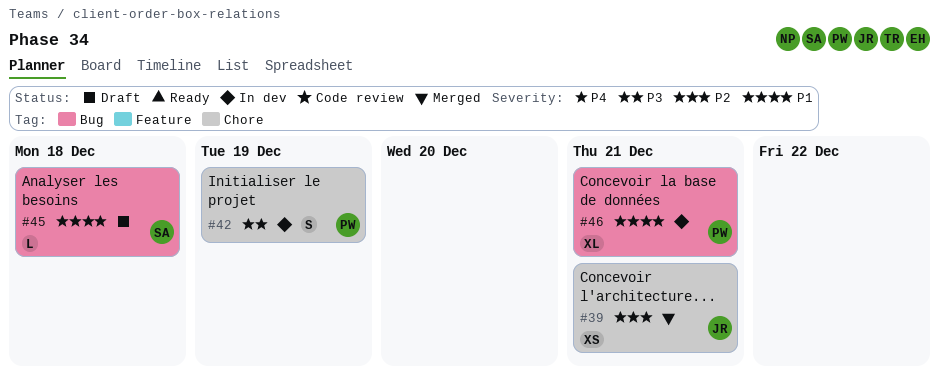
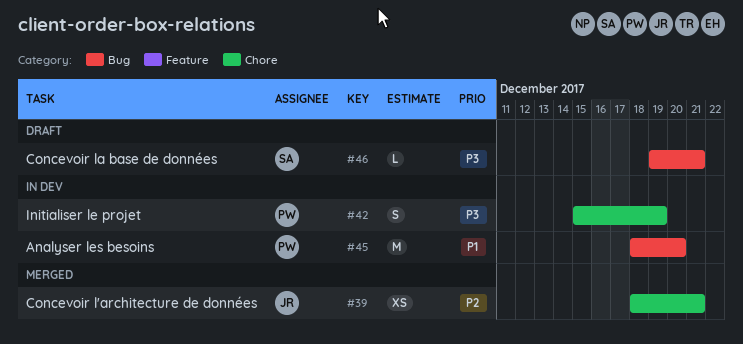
#45, status: Draft -> In dev
#45, owner: SA -> PW
#45, estimate: L -> M
#45, due: Dec 18 -> Dec 20
#46, status: In dev -> Draft
#46, owner: PW -> SA
#46, priority: P1 -> P3
#46, estimate: XL -> L

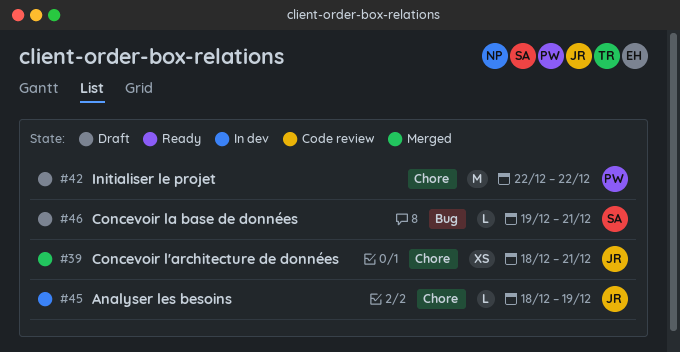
#42, status: In dev -> Draft
#42, estimate: S -> M
#42, start: Dec 15 -> Dec 22
#42, due: Dec 19 -> Dec 22
#45, owner: PW -> JR
#45, label: Bug -> Chore
#45, estimate: M -> L
#45, due: Dec 20 -> Dec 19

